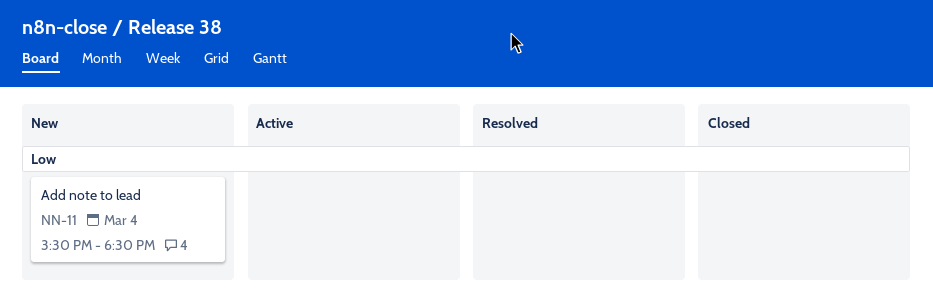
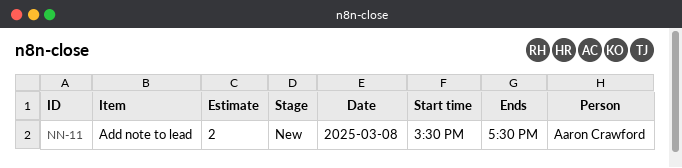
NN-11, day: Mar 4 -> Mar 8
NN-11, ends: 18:30 -> 17:30

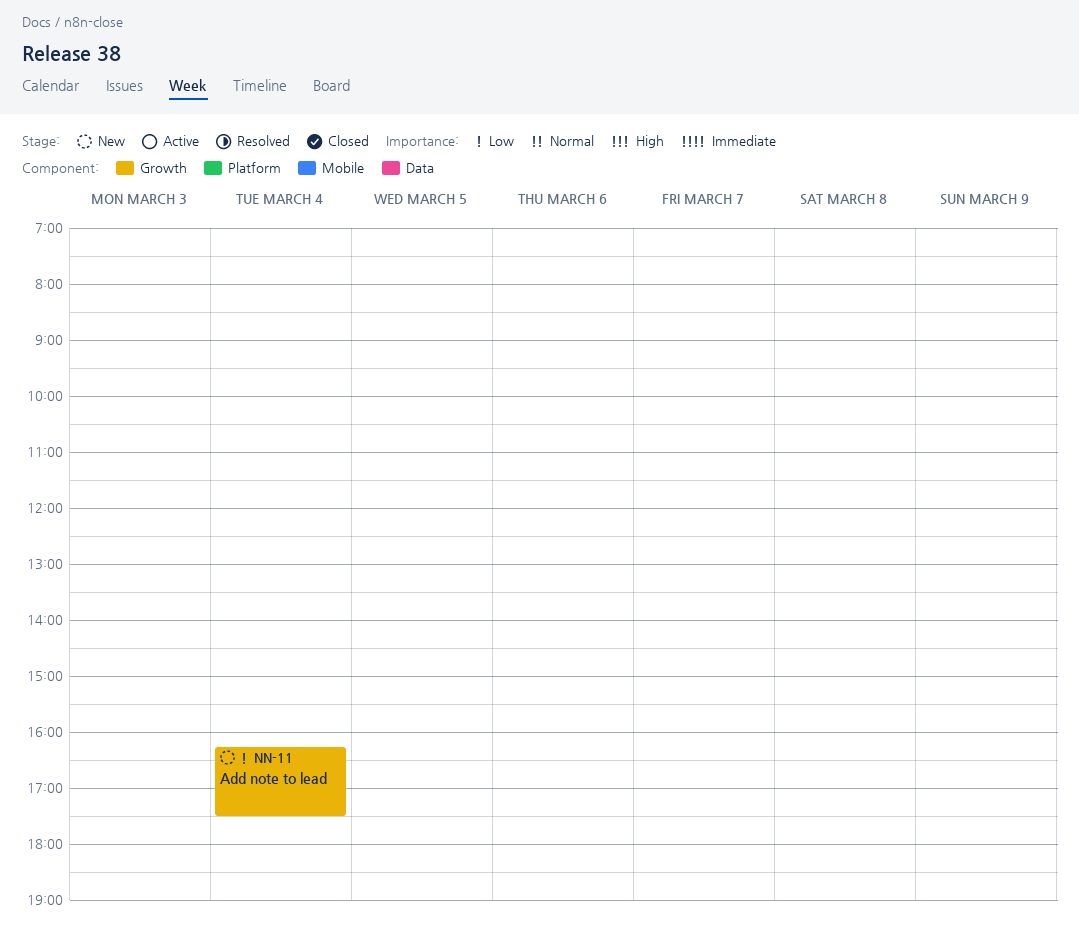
NN-11, day: Mar 8 -> Mar 4
NN-11, begins: 15:30 -> 16:15

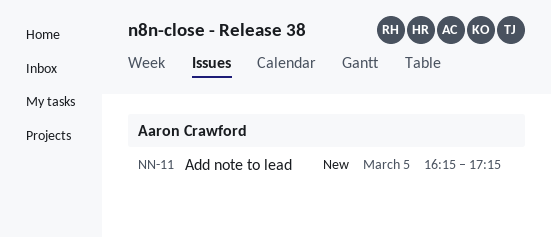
NN-11, day: Mar 4 -> Mar 5
NN-11, ends: 17:30 -> 17:15

